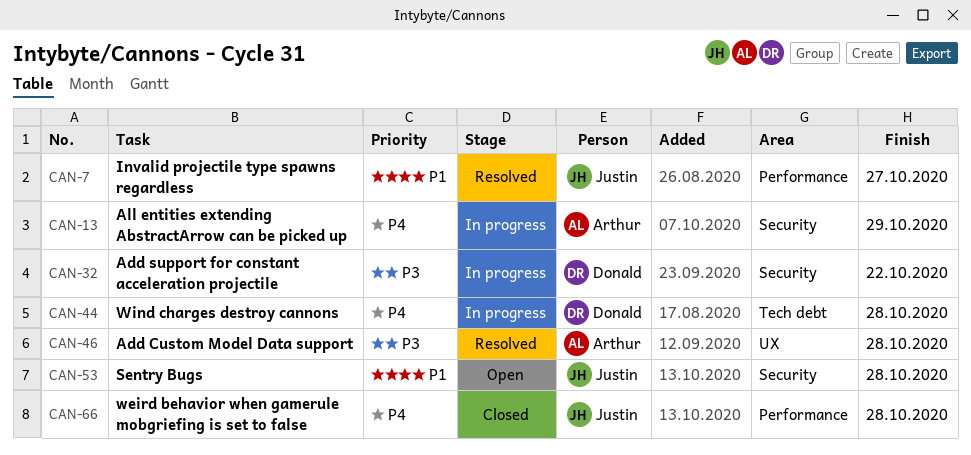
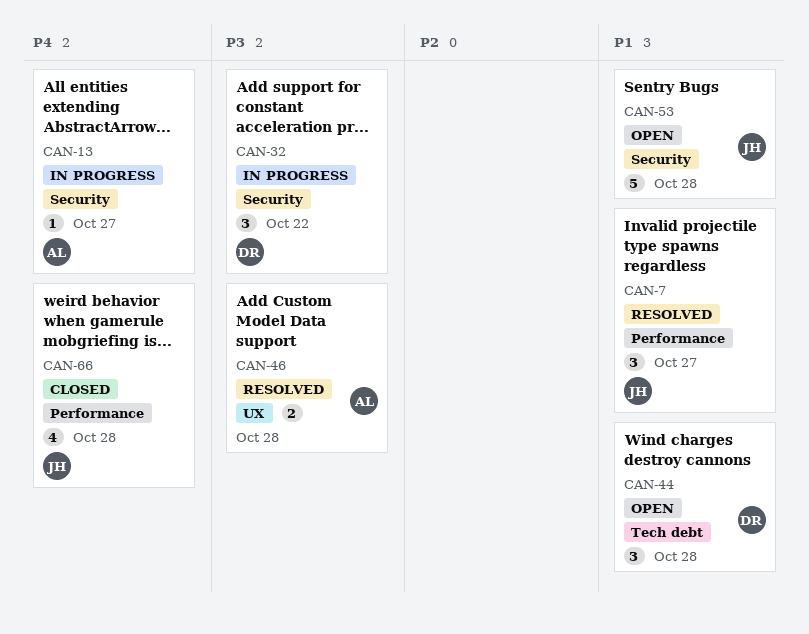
CAN-13, due: Oct 29 -> Oct 27
CAN-44, status: In progress -> Open
CAN-44, priority: P4 -> P1

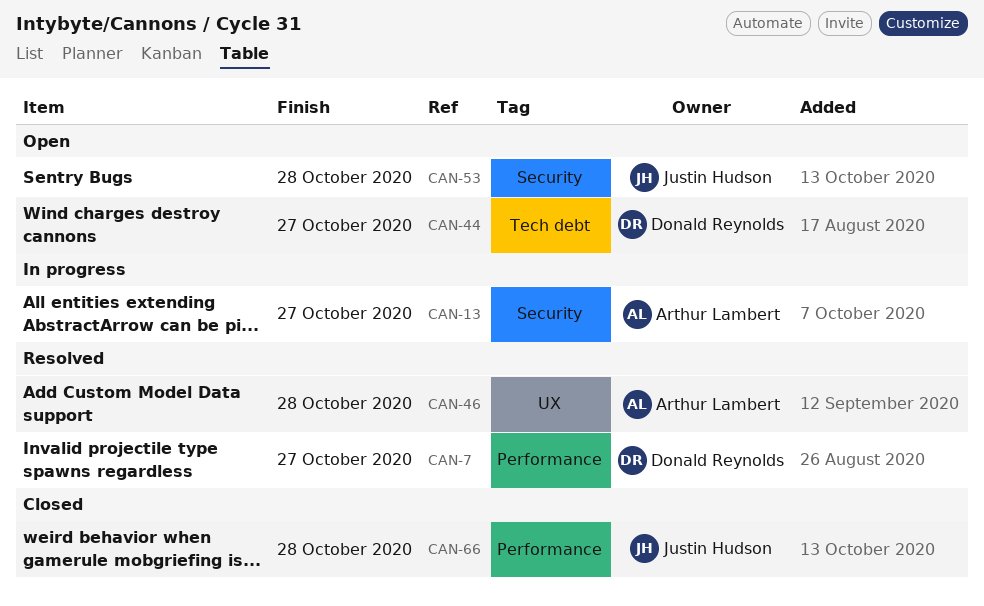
CAN-7, owner: Justin Hudson -> Donald Reynolds
CAN-32: present -> none
CAN-44, due: Oct 28 -> Oct 27

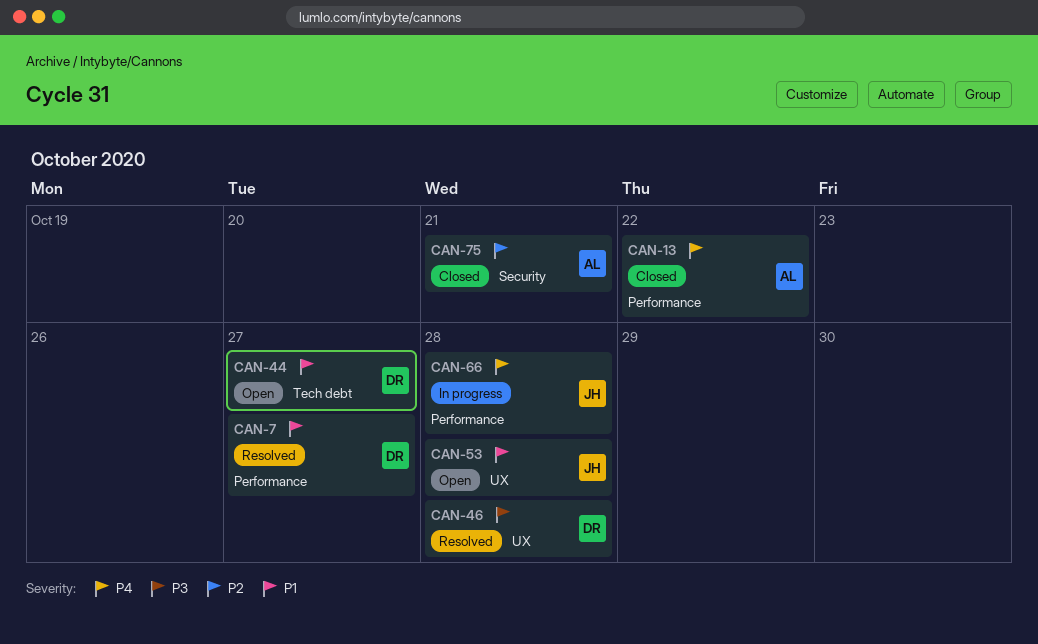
CAN-13, status: In progress -> Closed
CAN-13, label: Security -> Performance
CAN-13, due: Oct 27 -> Oct 22
CAN-46, owner: Arthur Lambert -> Donald Reynolds
CAN-53, label: Security -> UX
CAN-66, status: Closed -> In progress
CAN-75: none -> present

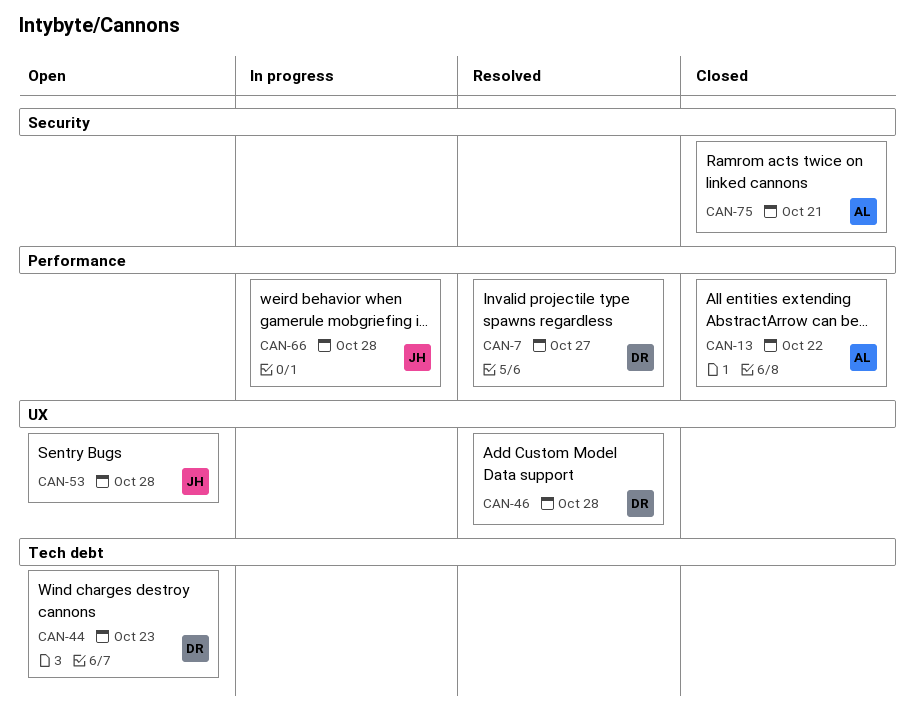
CAN-44, due: Oct 27 -> Oct 23

